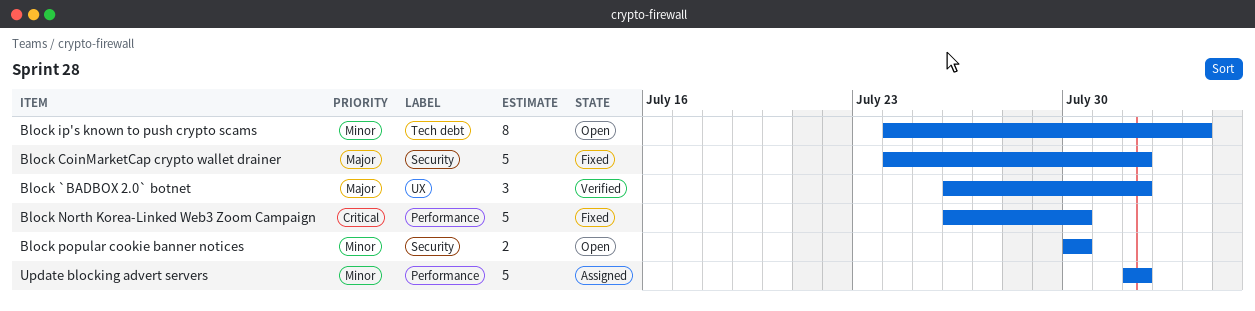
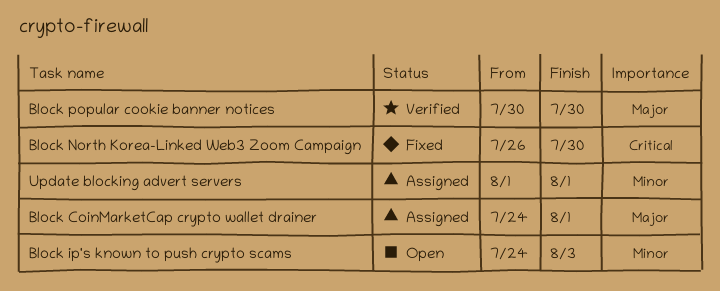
Block `BADBOX 2.0` botnet: present -> none
Block CoinMarketCap crypto wallet drainer, status: Fixed -> Assigned
Block popular cookie banner notices, status: Open -> Verified
Block popular cookie banner notices, priority: Minor -> Major

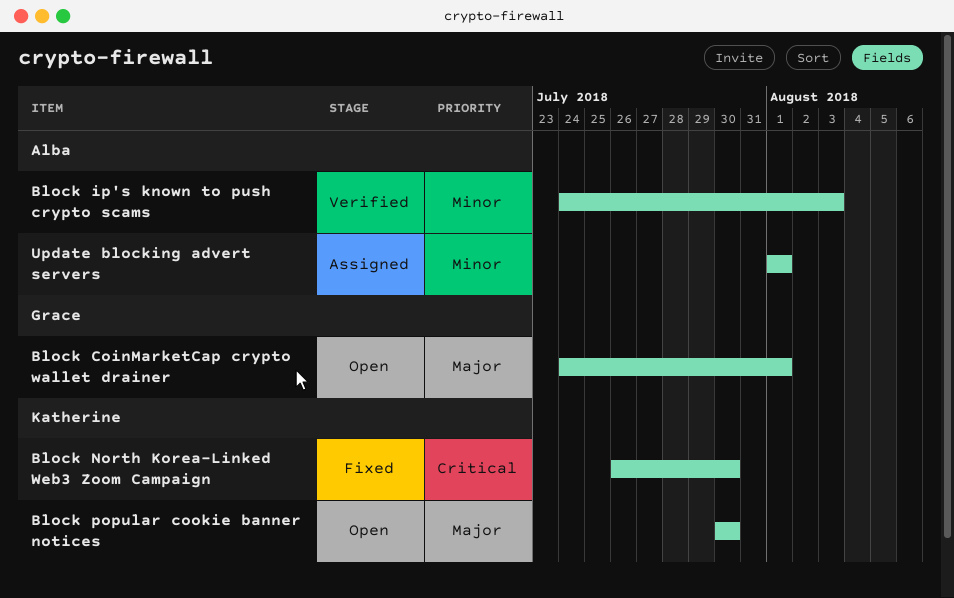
Block CoinMarketCap crypto wallet drainer, status: Assigned -> Open
Block ip's known to push crypto scams, status: Open -> Verified
Block popular cookie banner notices, status: Verified -> Open

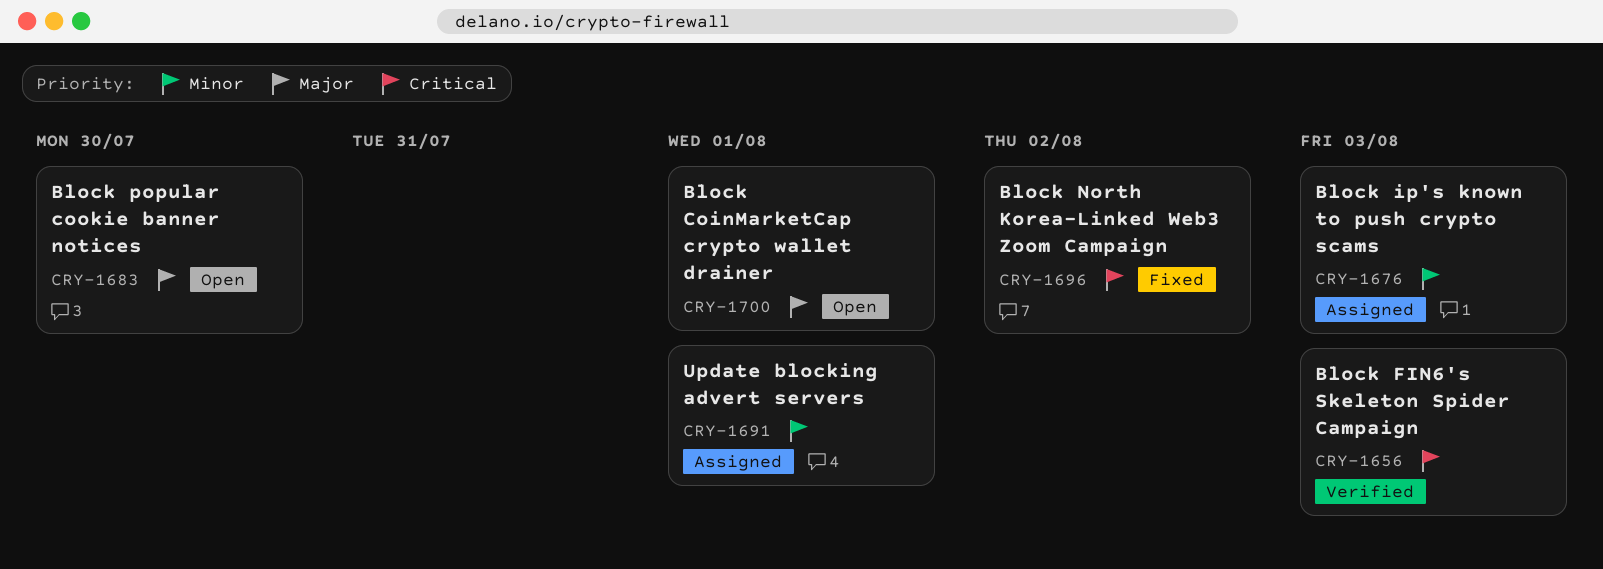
Block FIN6's Skeleton Spider Campaign: none -> present
Block ip's known to push crypto scams, status: Verified -> Assigned
Block North Korea-Linked Web3 Zoom Campaign, due: Jul 30 -> Aug 2

